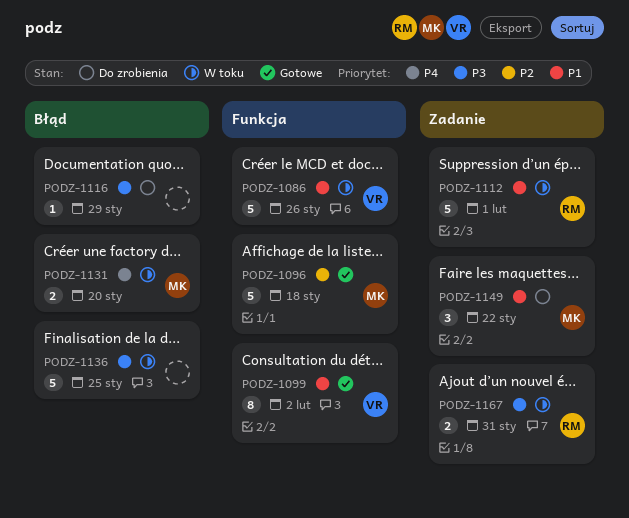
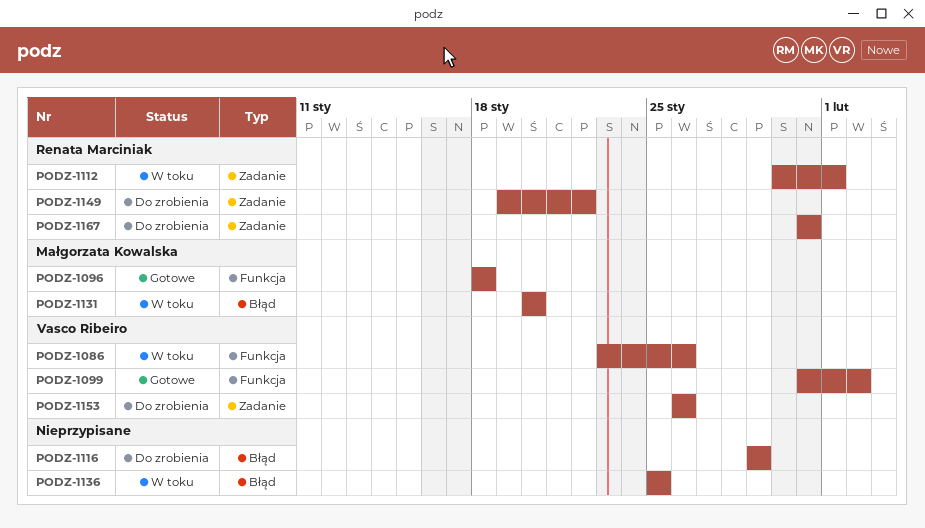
PODZ-1149, owner: Małgorzata Kowalska -> Renata Marciniak
PODZ-1153: none -> present
PODZ-1167, status: W toku -> Do zrobienia

